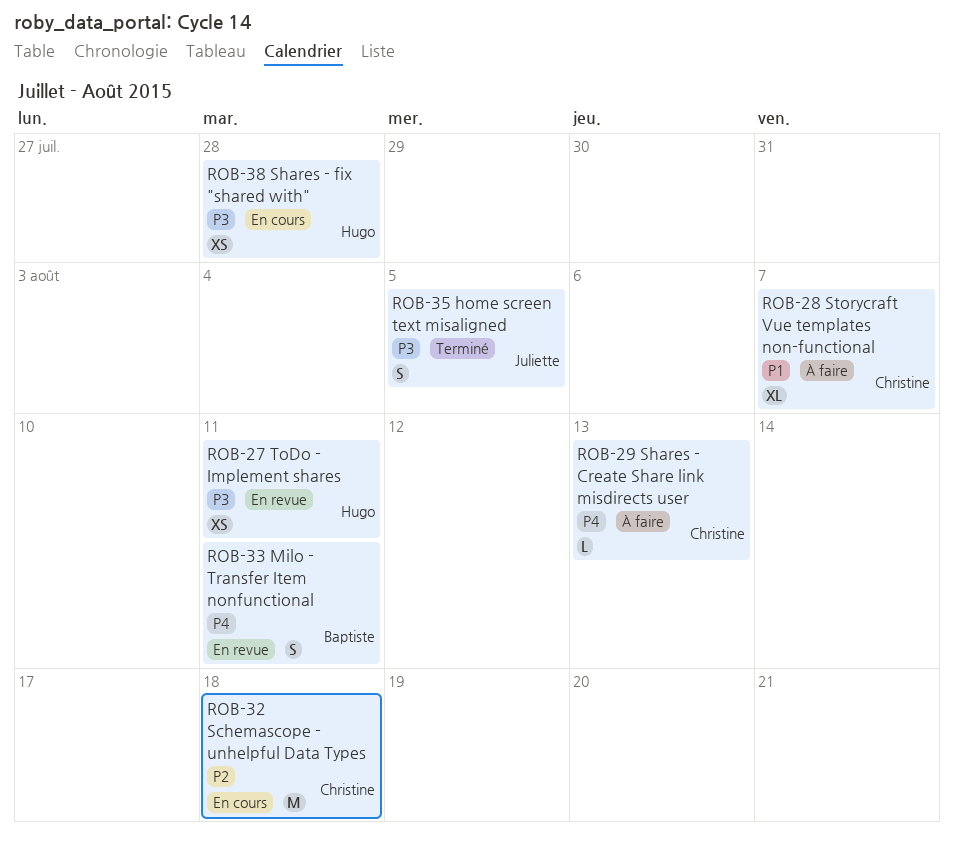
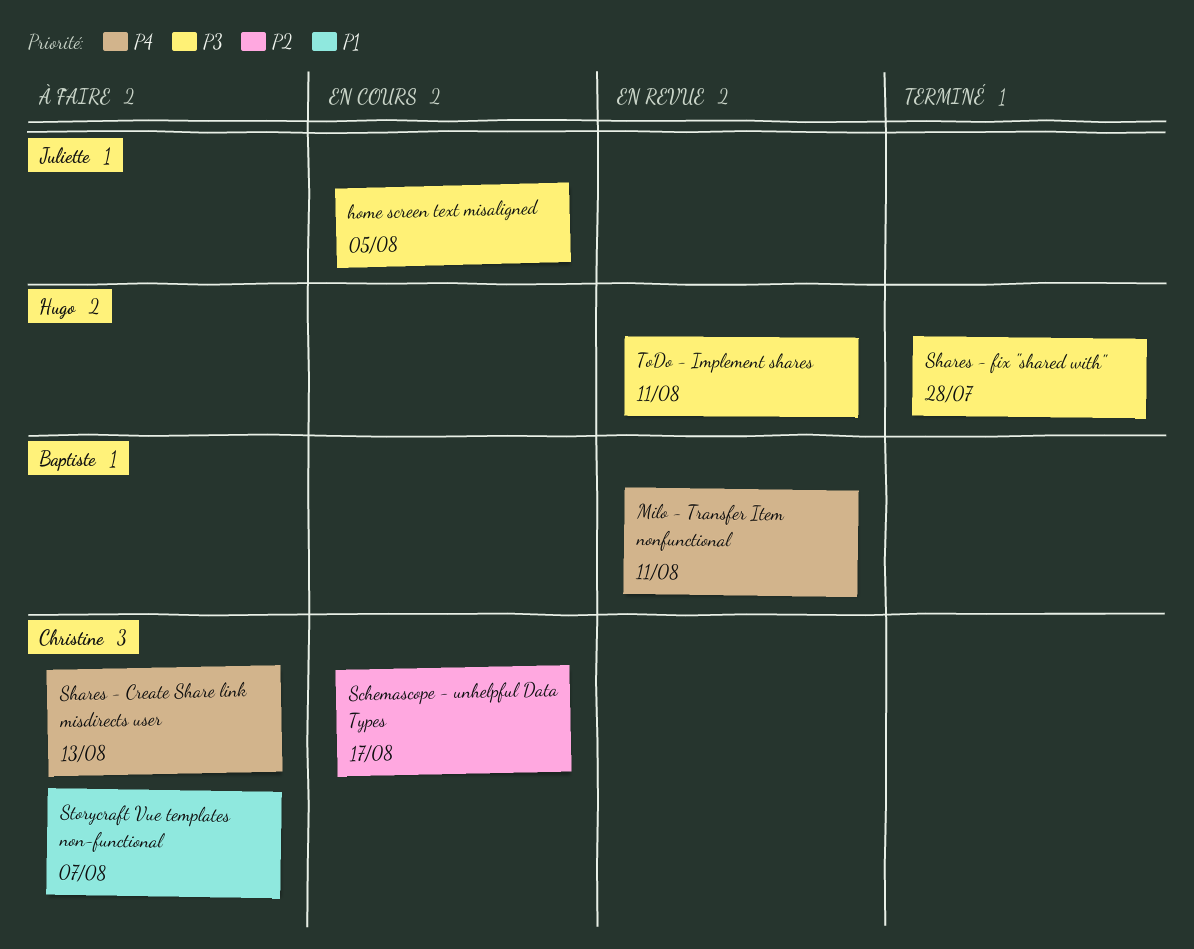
home screen text misaligned, status: Terminé -> En cours
Schemascope - unhelpful Data Types, due: Aug 18 -> Aug 17
Shares - fix "shared with", status: En cours -> Terminé

